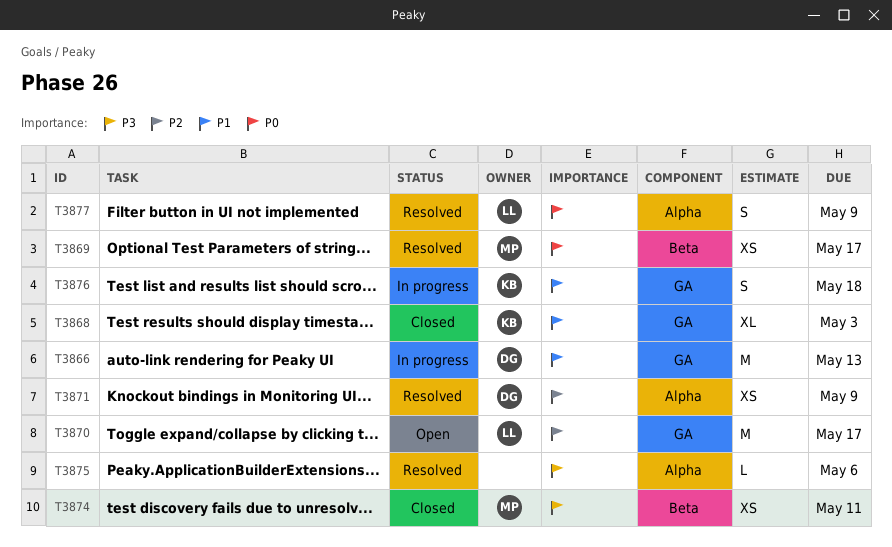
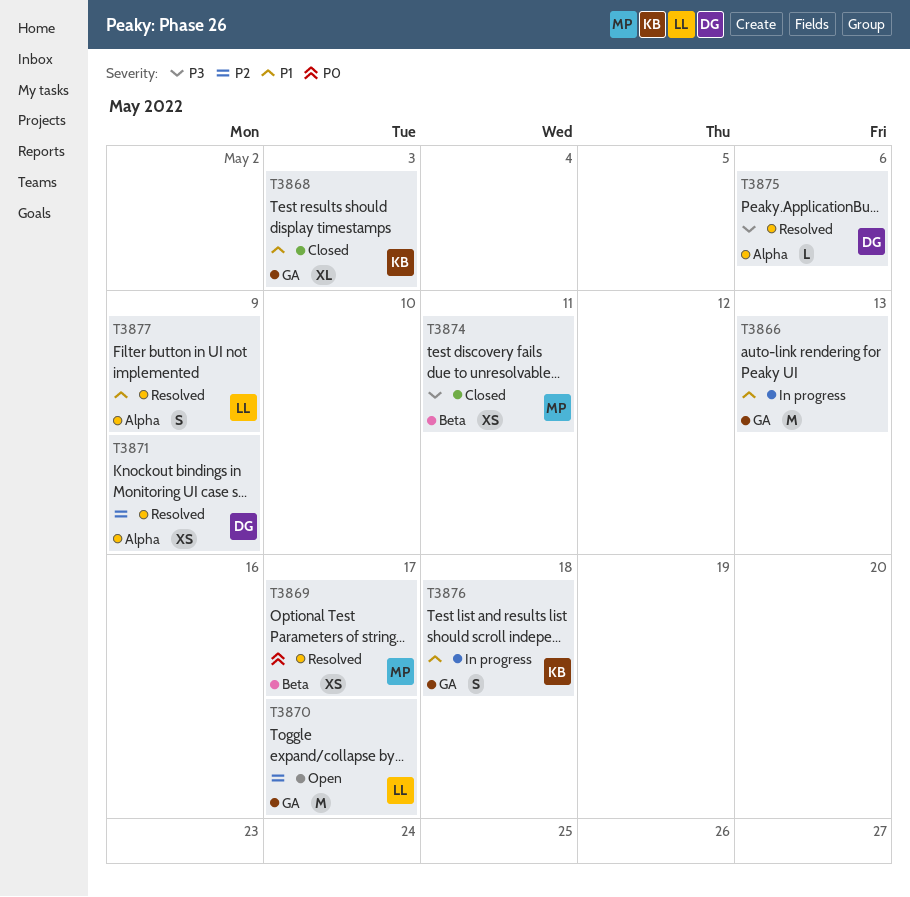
T3866, owner: DG -> none
T3875, owner: none -> DG
T3877, priority: P0 -> P1

